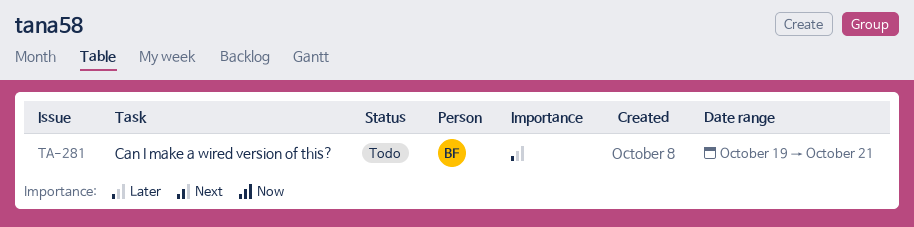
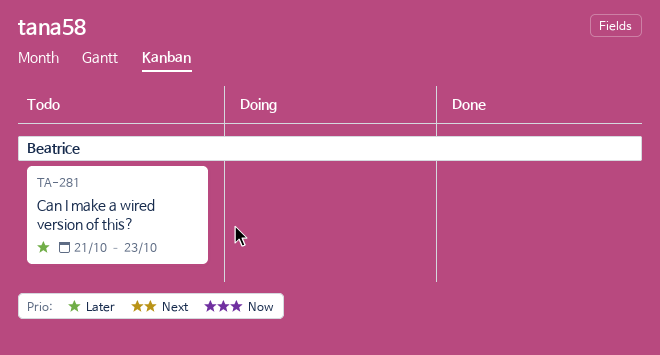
TA-281, start: Oct 19 -> Oct 21
TA-281, due: Oct 21 -> Oct 23

